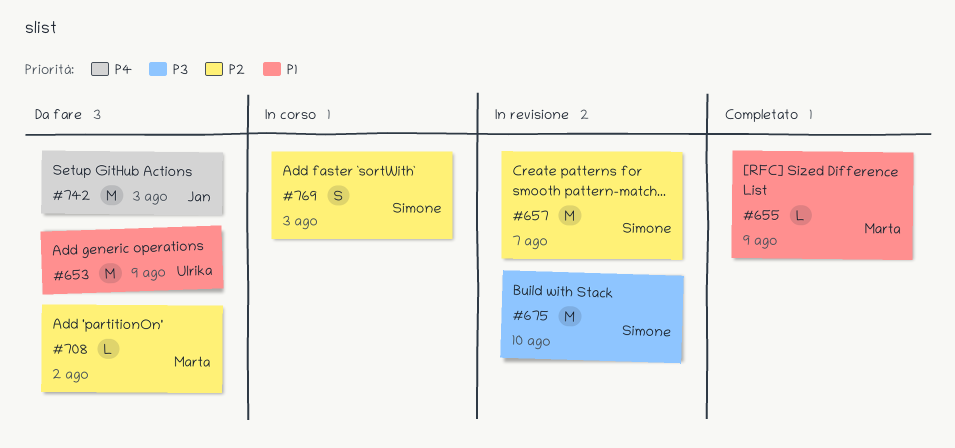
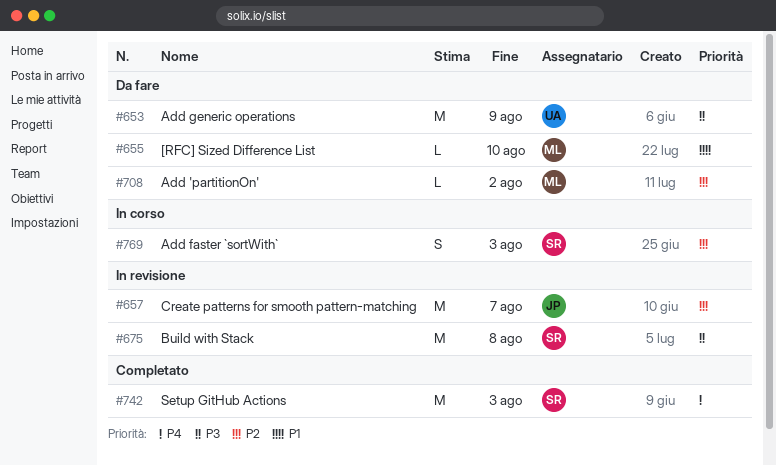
#653, priority: P1 -> P3
#655, status: Completato -> Da fare
#655, due: Aug 9 -> Aug 10
#657, owner: Simone -> Jan
#675, due: Aug 10 -> Aug 8
#742, status: Da fare -> Completato
#742, owner: Jan -> Simone

